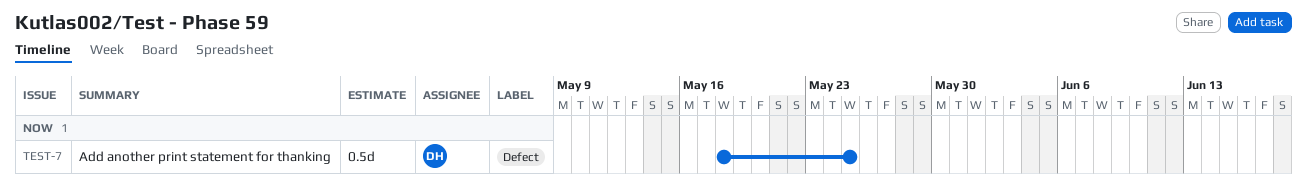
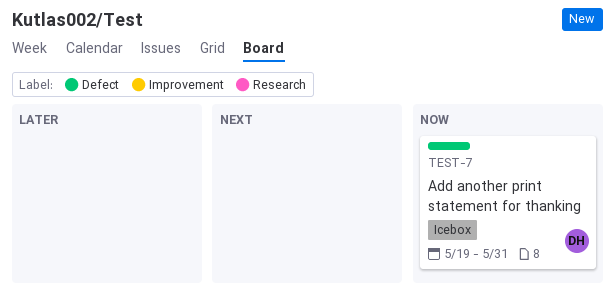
TEST-7, start: May 18 -> May 19
TEST-7, due: May 25 -> May 31

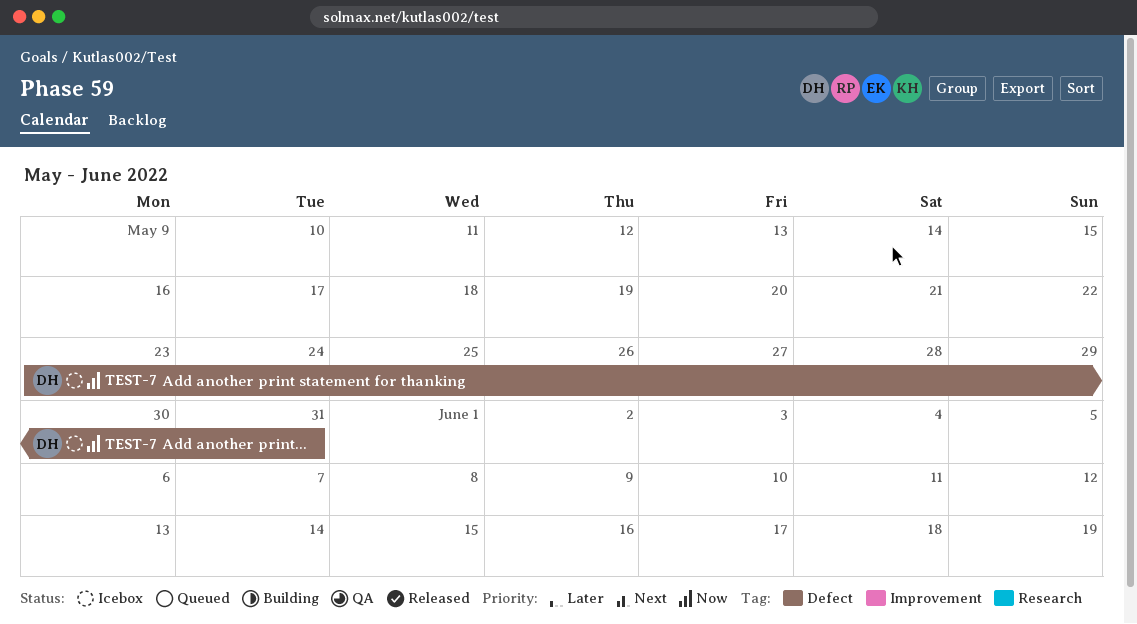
TEST-7, start: May 19 -> May 23

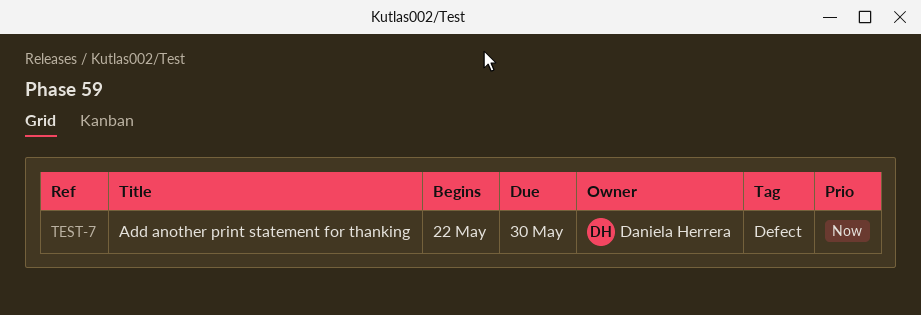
TEST-7, start: May 23 -> May 22
TEST-7, due: May 31 -> May 30

